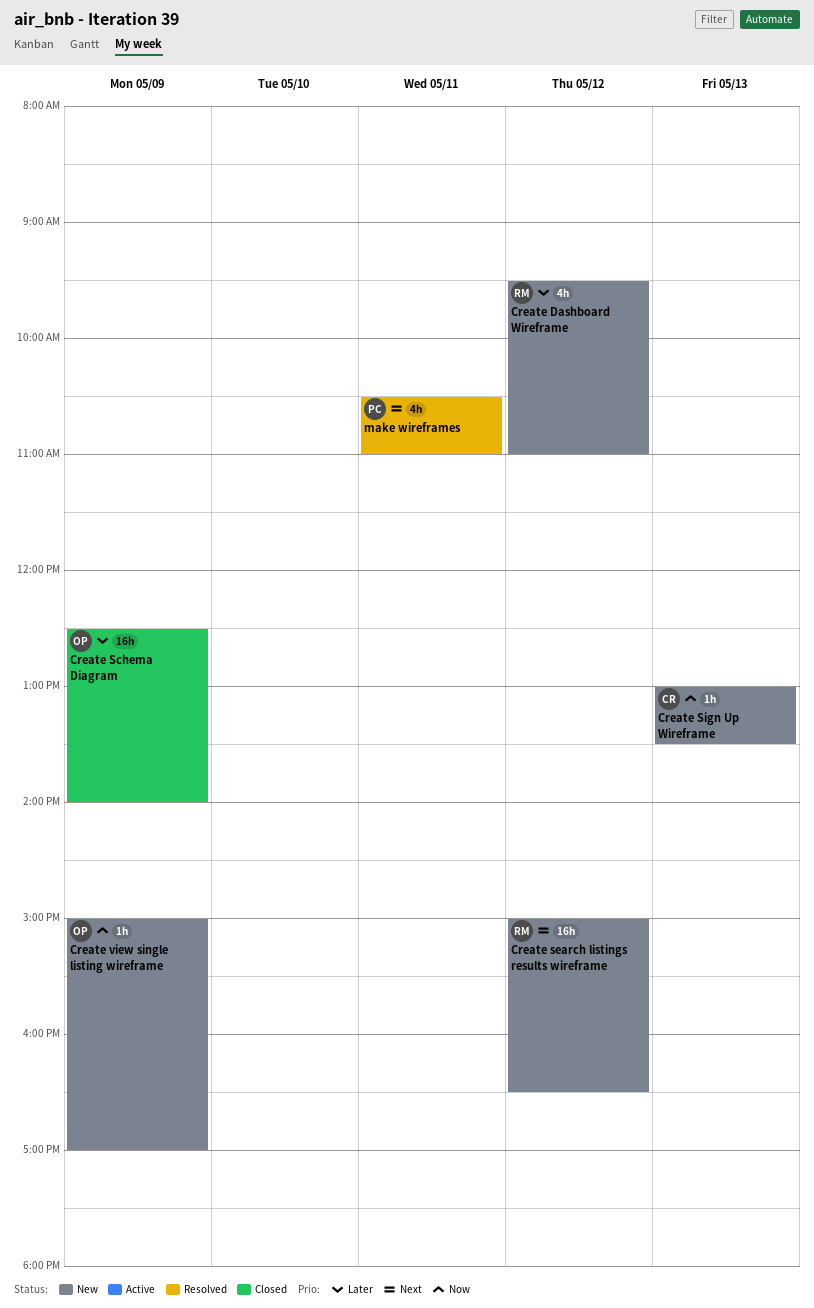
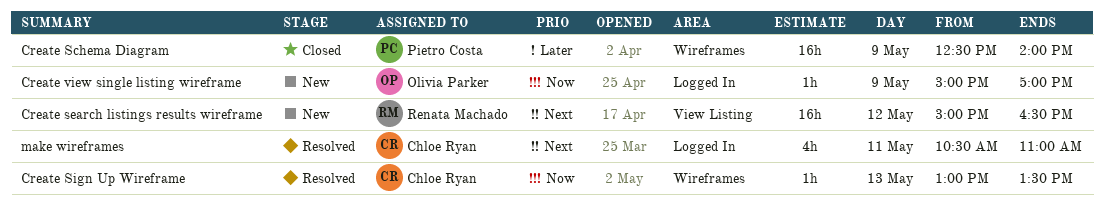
Create Dashboard Wireframe: present -> none
Create Schema Diagram, owner: Olivia Parker -> Pietro Costa
Create Sign Up Wireframe, status: New -> Resolved
make wireframes, owner: Pietro Costa -> Chloe Ryan

